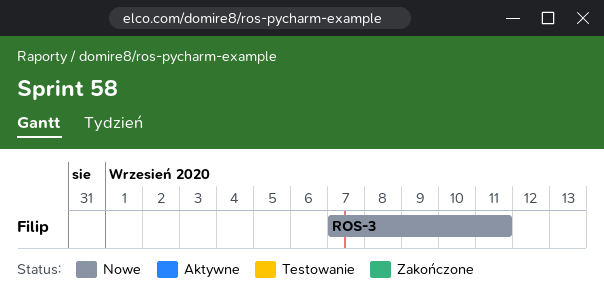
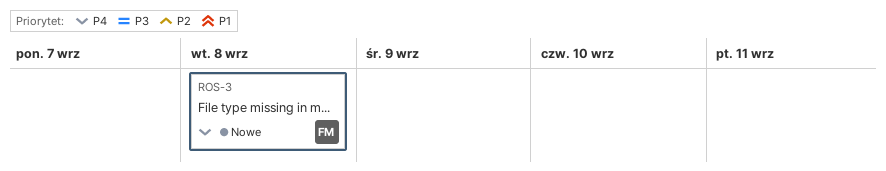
ROS-3, due: Sep 11 -> Sep 8

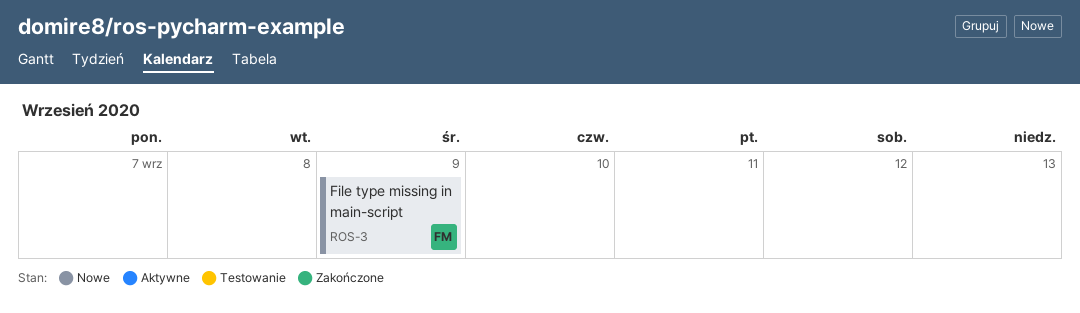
ROS-3, due: Sep 8 -> Sep 9

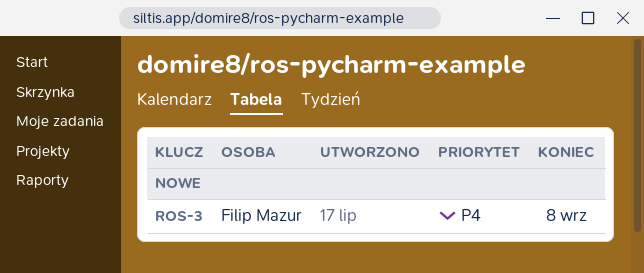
ROS-3, due: Sep 9 -> Sep 8

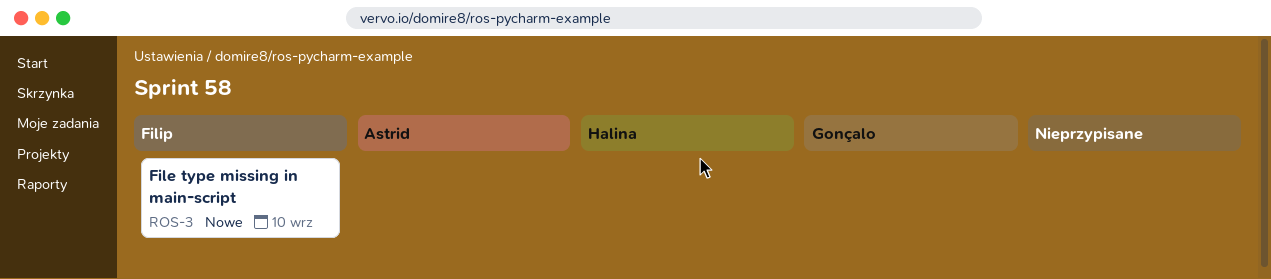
ROS-3, due: Sep 8 -> Sep 10

